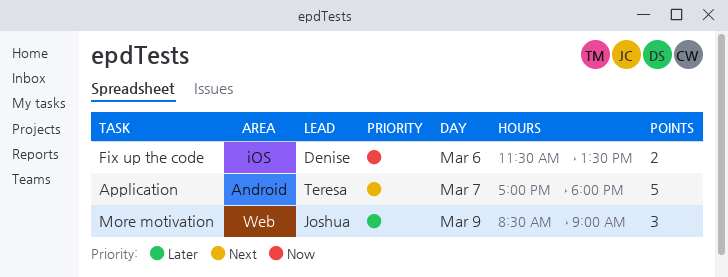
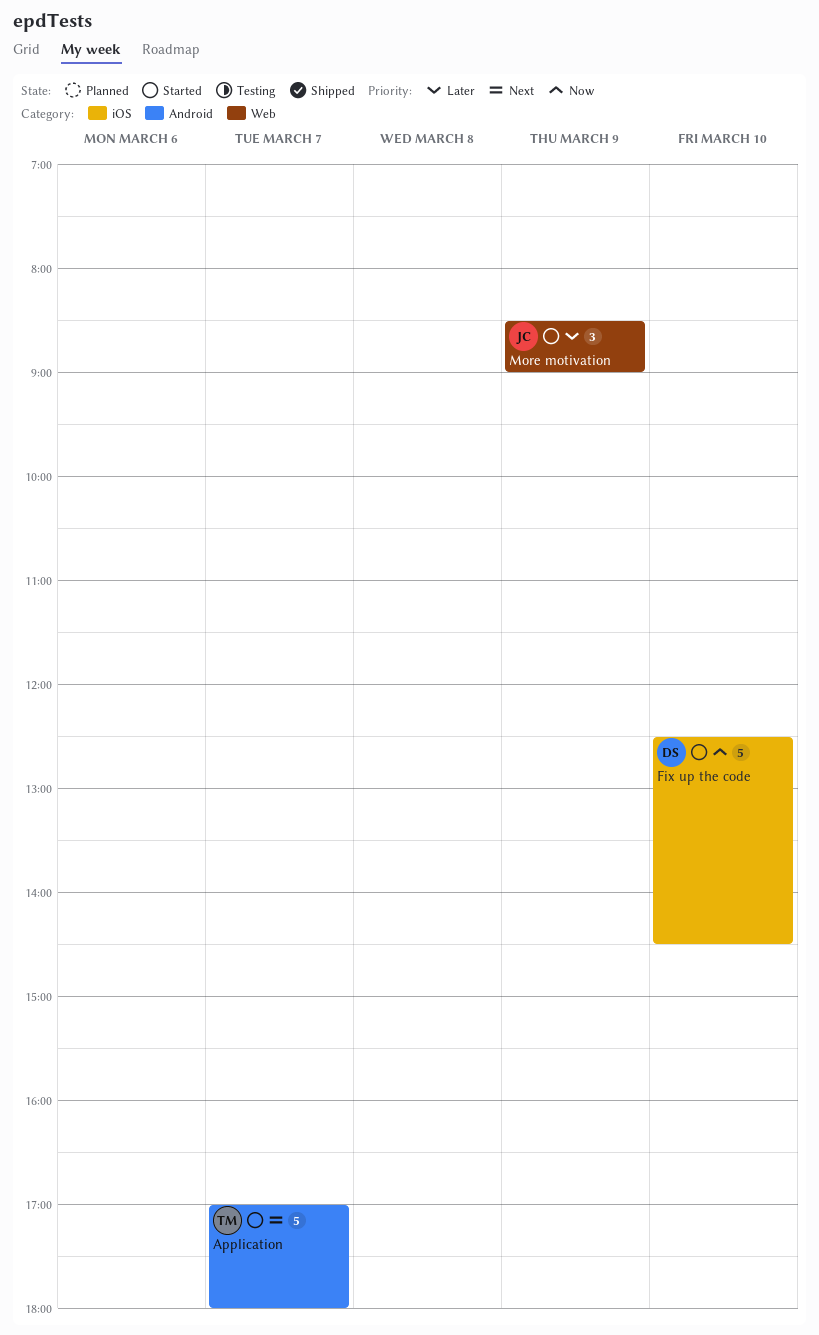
Fix up the code, estimate: 2 -> 5
Fix up the code, day: Mar 6 -> Mar 10
Fix up the code, begins: 11:30 -> 12:30
Fix up the code, ends: 13:30 -> 14:30

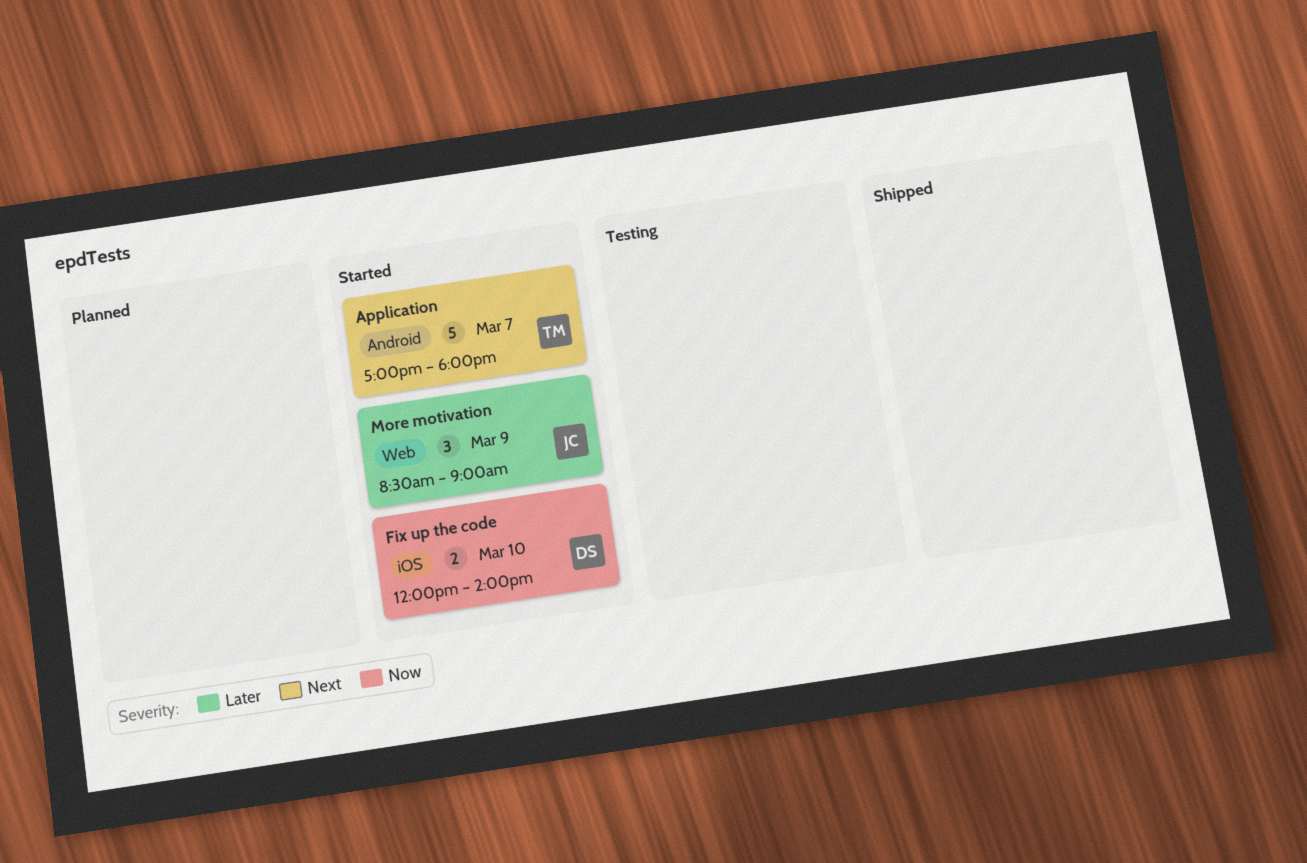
Fix up the code, estimate: 5 -> 2
Fix up the code, begins: 12:30 -> 12:00
Fix up the code, ends: 14:30 -> 14:00

